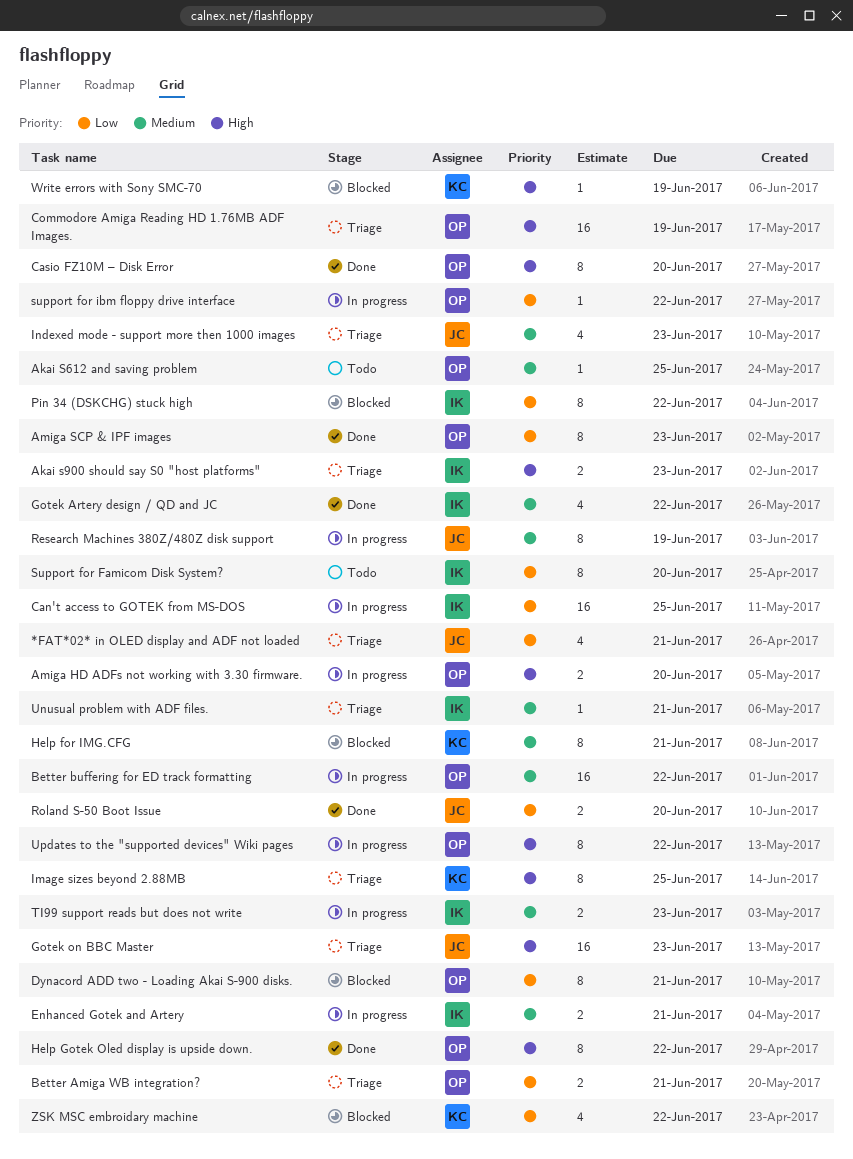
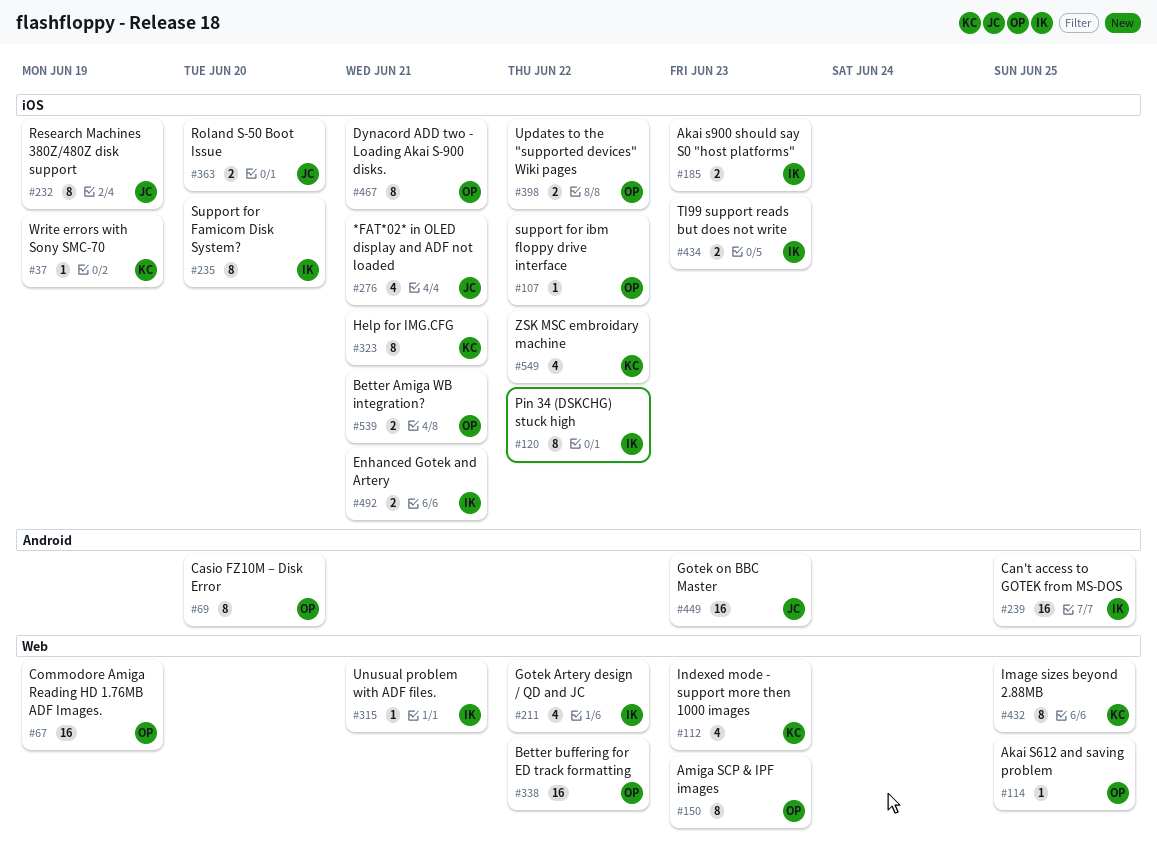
Amiga HD ADFs not working with 3.30 firmware.: present -> none
Help Gotek Oled display is upside down.: present -> none
Indexed mode - support more then 1000 images, owner: JC -> KC
Updates to the "supported devices" Wiki pages, estimate: 8 -> 2

